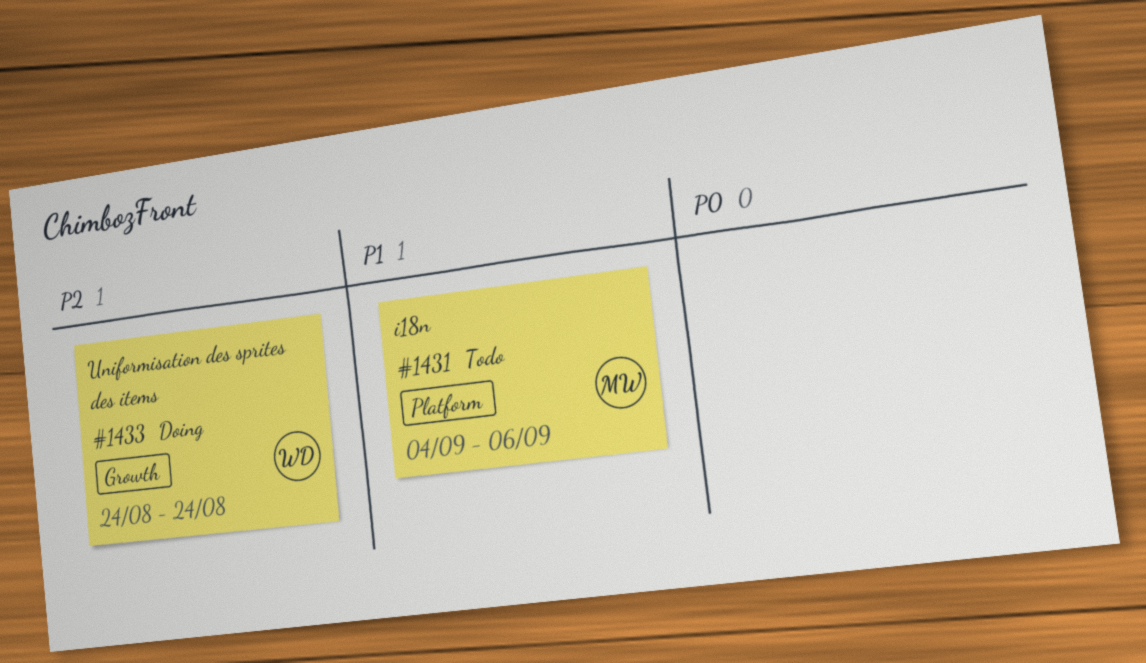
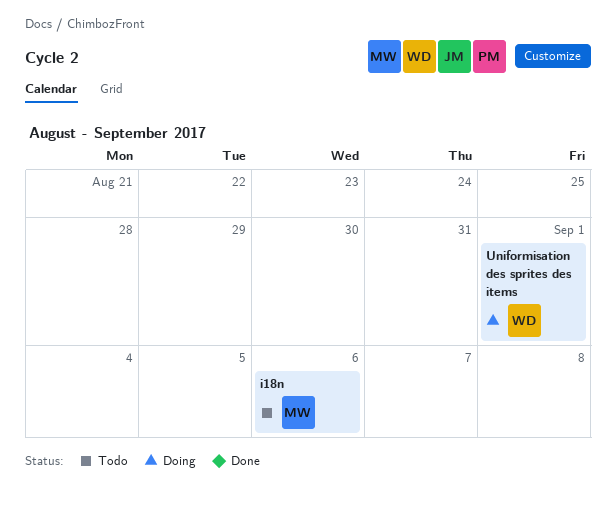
Uniformisation des sprites des items, due: Aug 24 -> Sep 1

